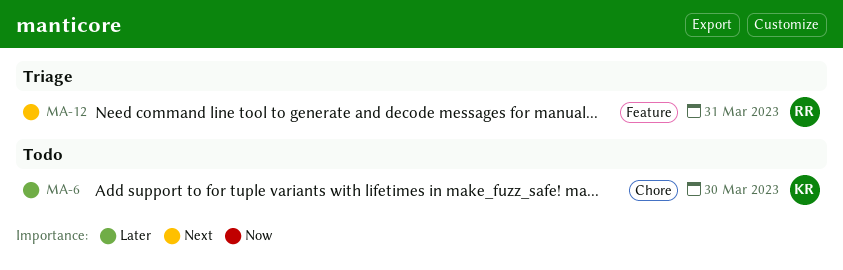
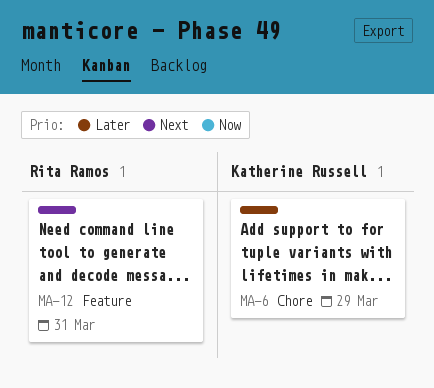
MA-6, due: Mar 30 -> Mar 29

